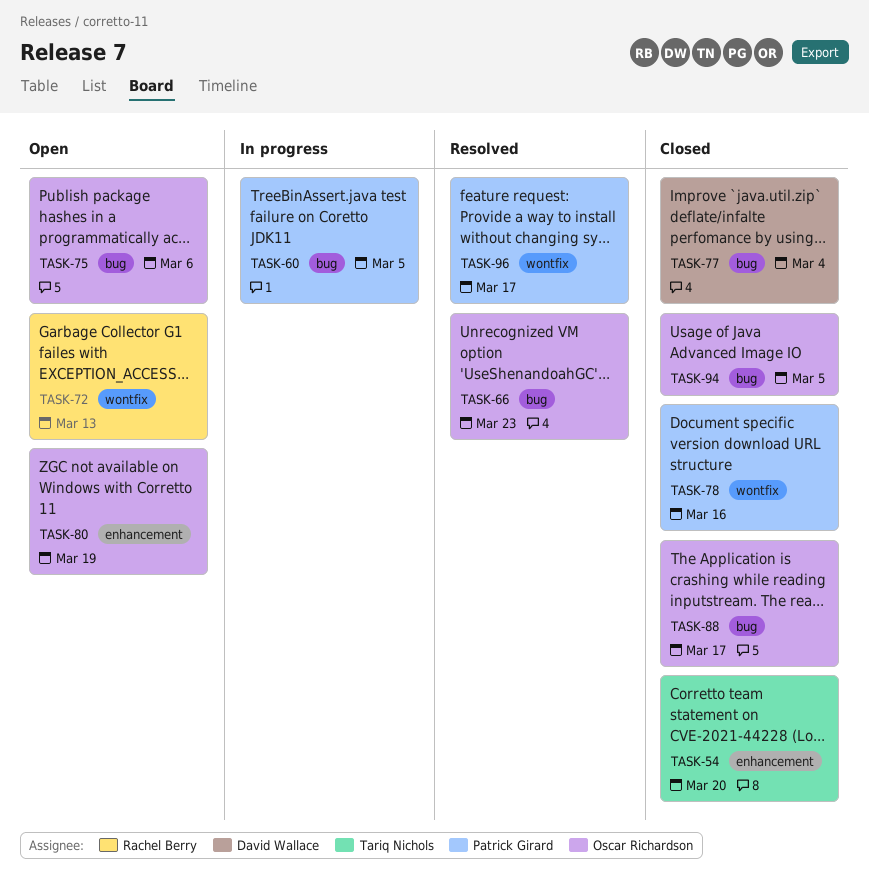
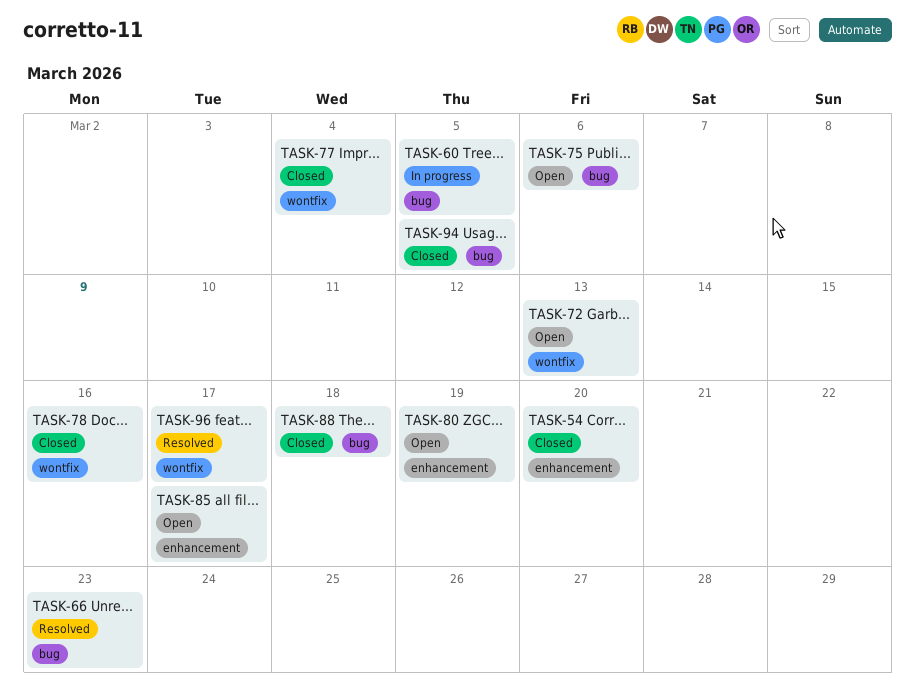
TASK-77, label: bug -> wontfix
TASK-85: none -> present
TASK-88, due: Mar 17 -> Mar 18

